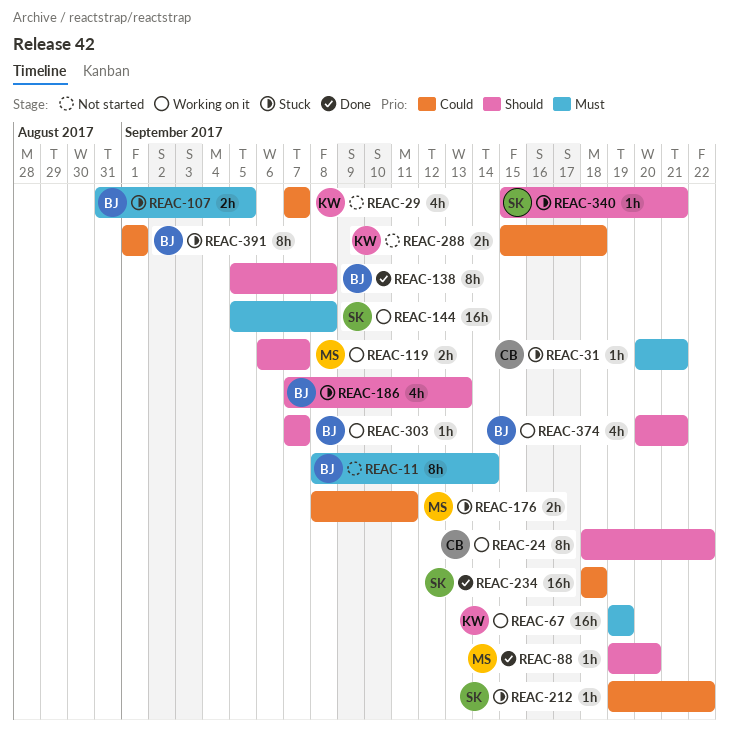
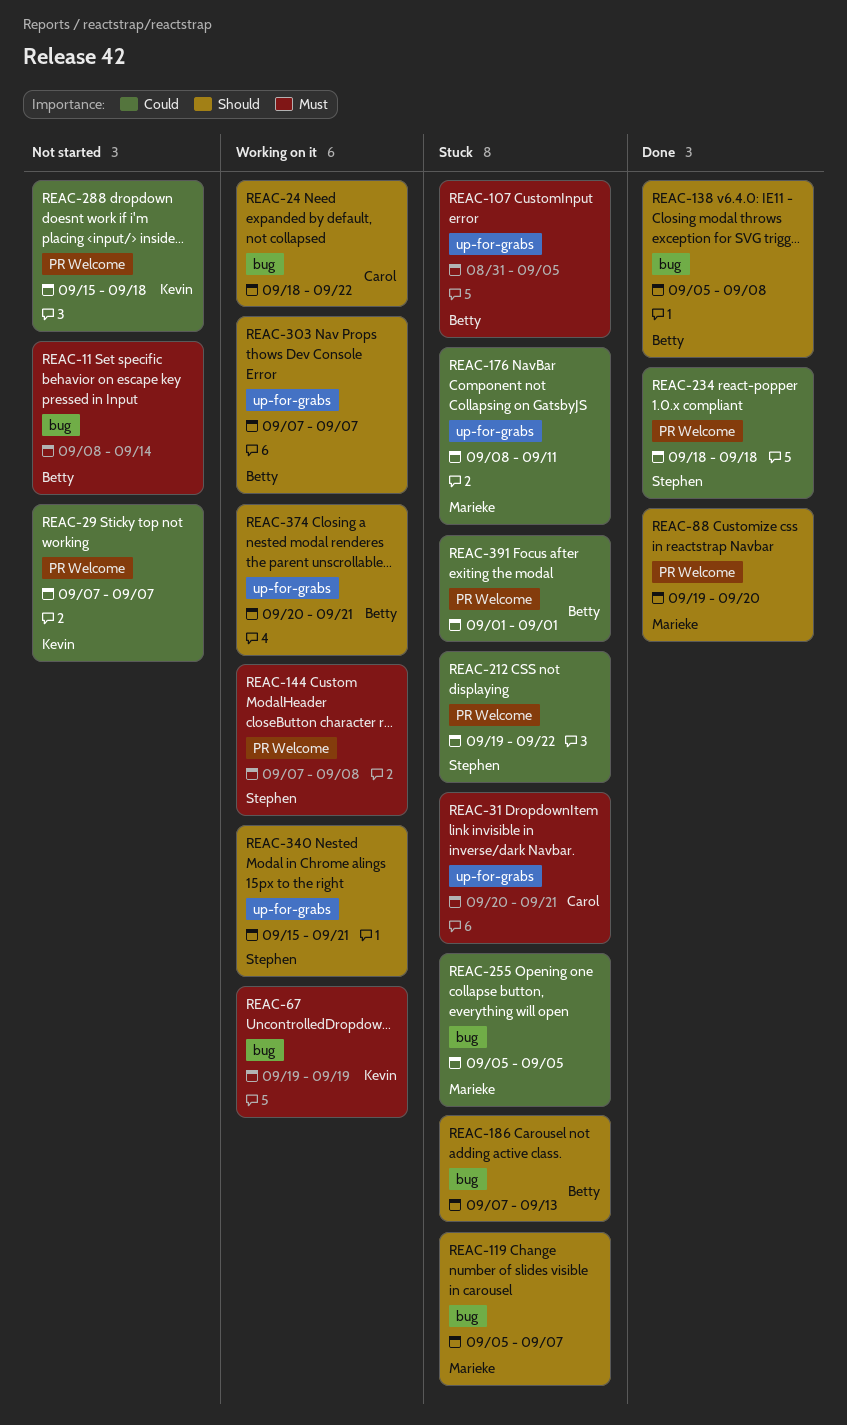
REAC-119, status: Working on it -> Stuck
REAC-119, start: Sep 6 -> Sep 5
REAC-144, start: Sep 5 -> Sep 7
REAC-255: none -> present
REAC-340, status: Stuck -> Working on it

